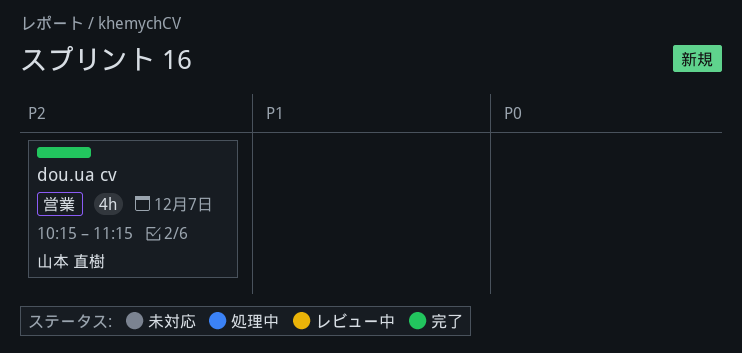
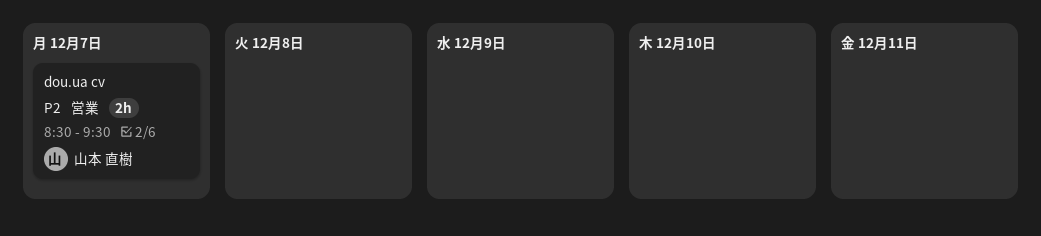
dou.ua cv, estimate: 4h -> 2h
dou.ua cv, begins: 10:15 -> 08:30
dou.ua cv, ends: 11:15 -> 09:30

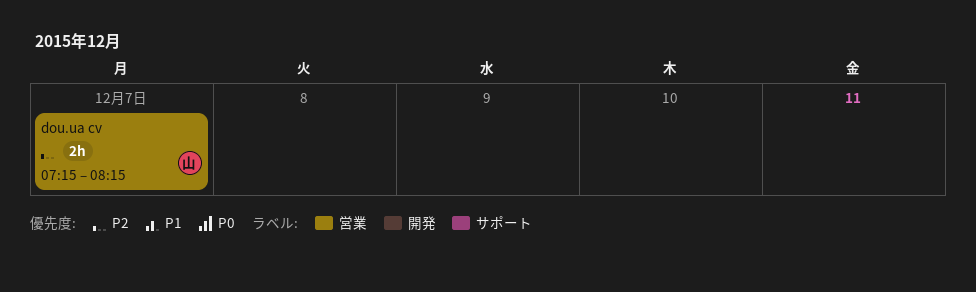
dou.ua cv, begins: 08:30 -> 07:15
dou.ua cv, ends: 09:30 -> 08:15

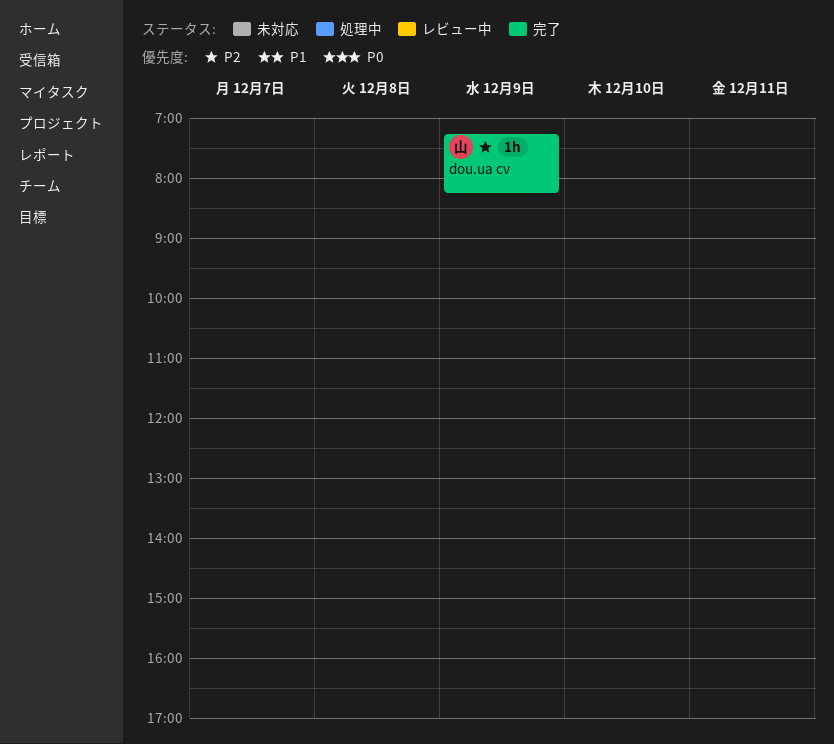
dou.ua cv, estimate: 2h -> 1h
dou.ua cv, day: Dec 7 -> Dec 9

